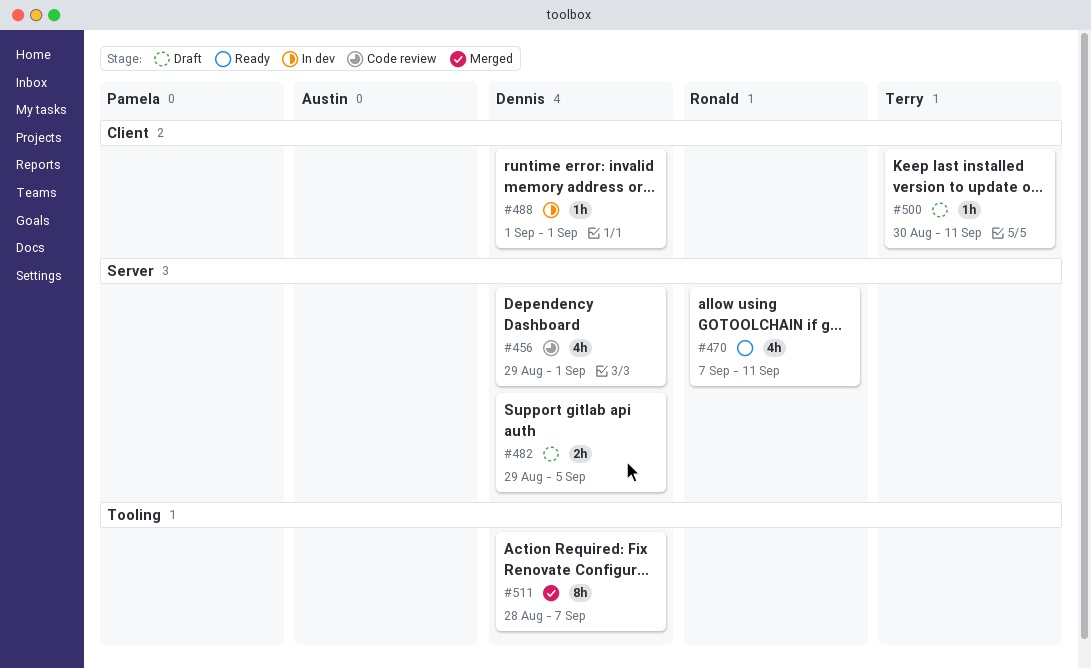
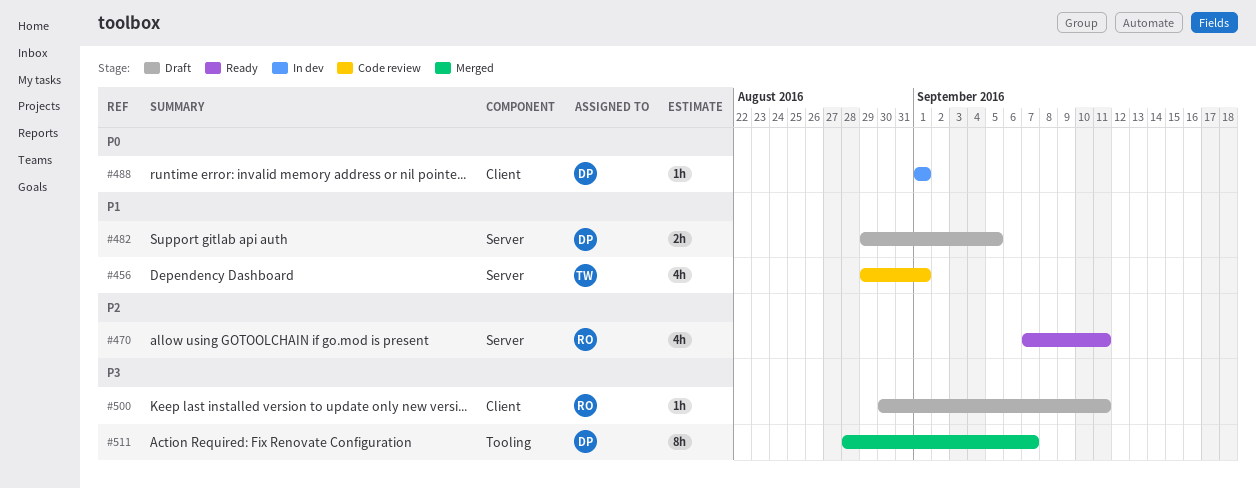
#456, owner: Dennis -> Terry
#500, owner: Terry -> Ronald

